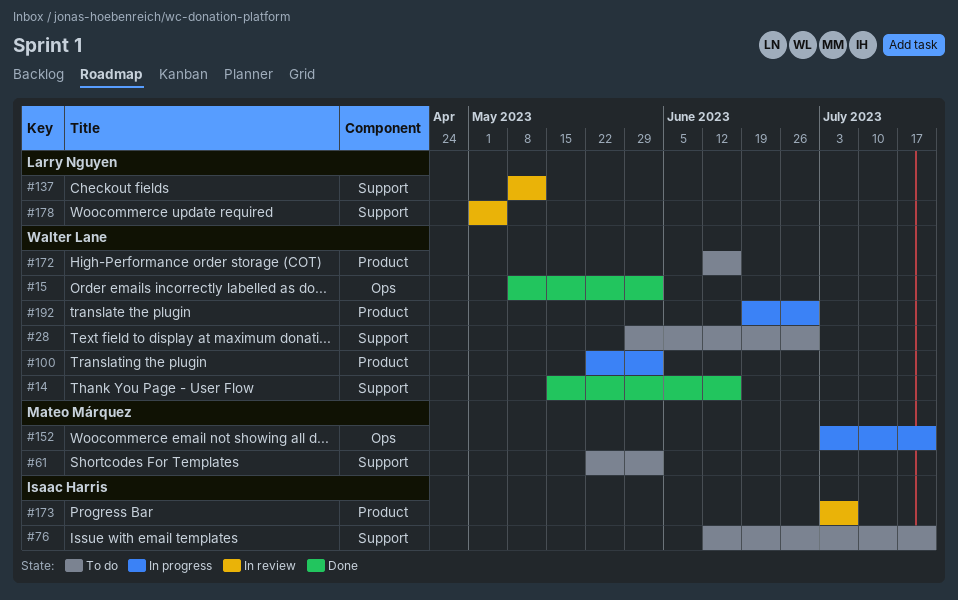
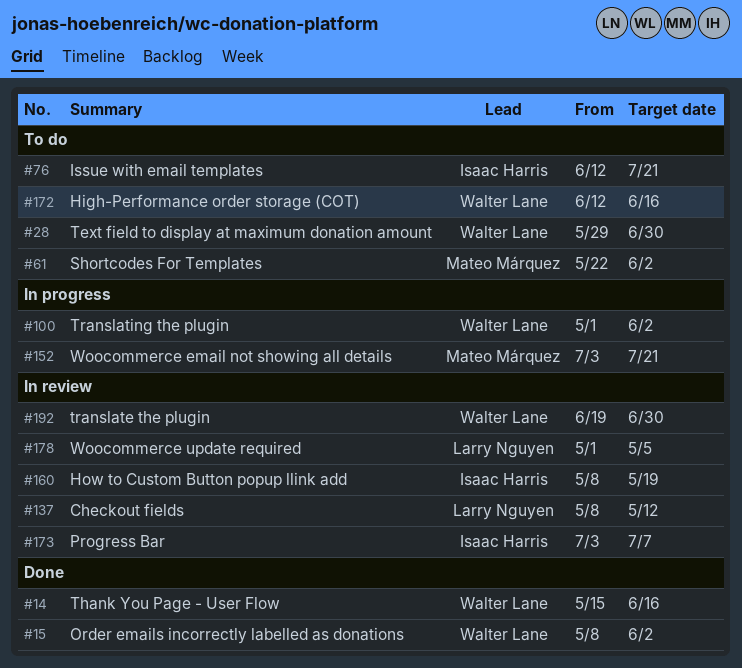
#100, start: May 22 -> May 1
#160: none -> present
#192, status: In progress -> In review

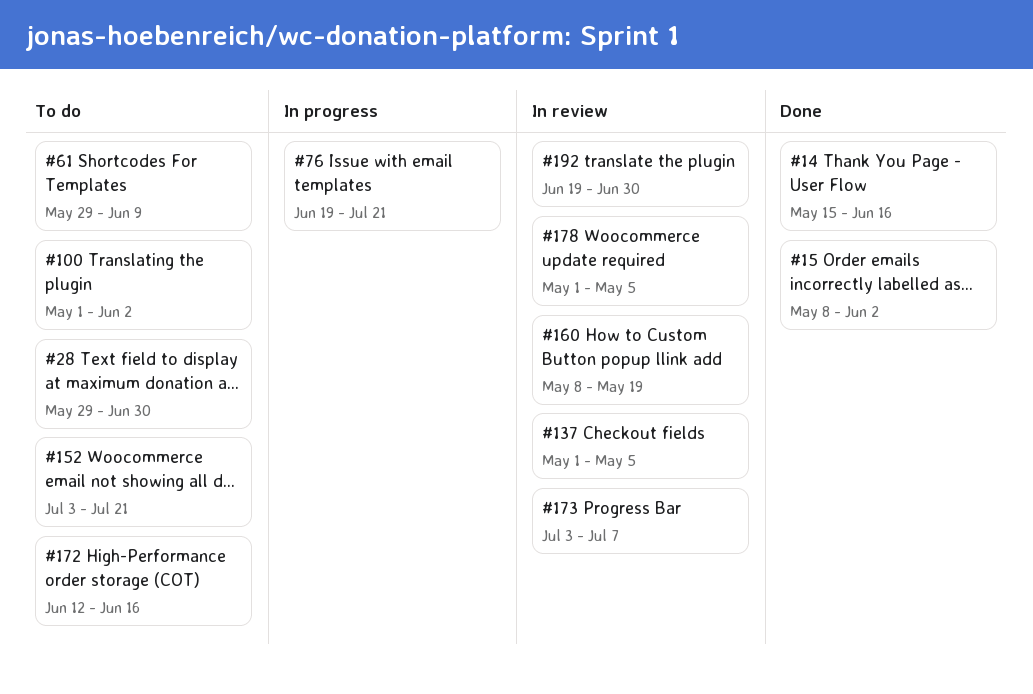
#61, start: May 22 -> May 29
#61, due: Jun 2 -> Jun 9
#76, status: To do -> In progress
#76, start: Jun 12 -> Jun 19
#100, status: In progress -> To do
#137, start: May 8 -> May 1
#137, due: May 12 -> May 5
#152, status: In progress -> To do

